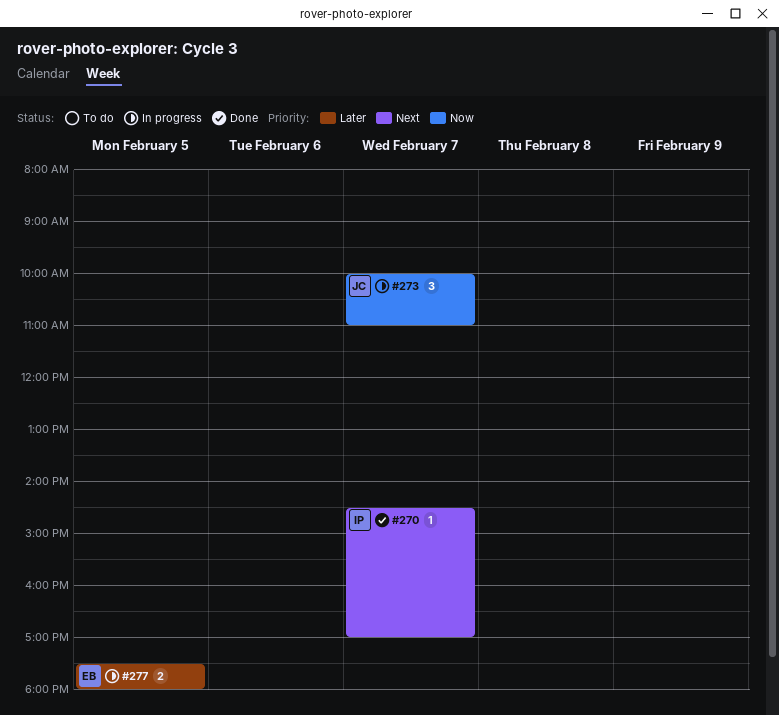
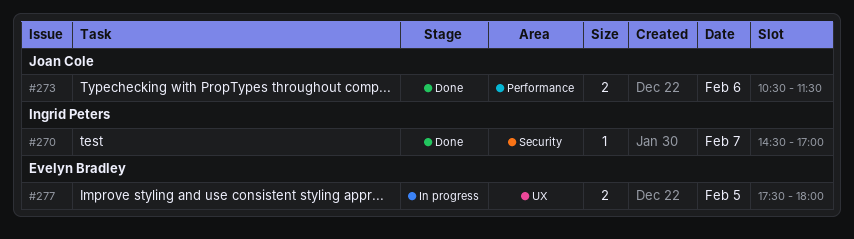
#273, status: In progress -> Done
#273, estimate: 3 -> 2
#273, day: Feb 7 -> Feb 6
#273, begins: 10:00 -> 10:30
#273, ends: 11:00 -> 11:30

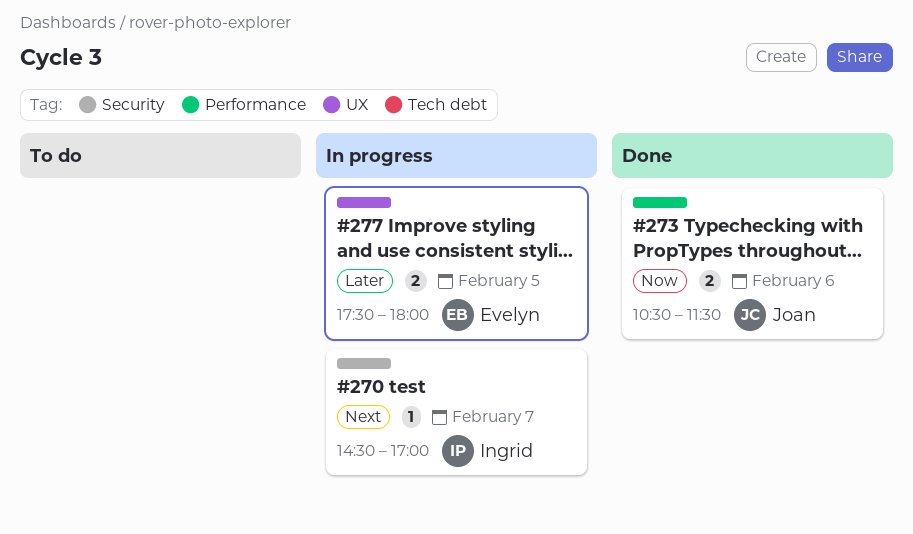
#270, status: Done -> In progress

